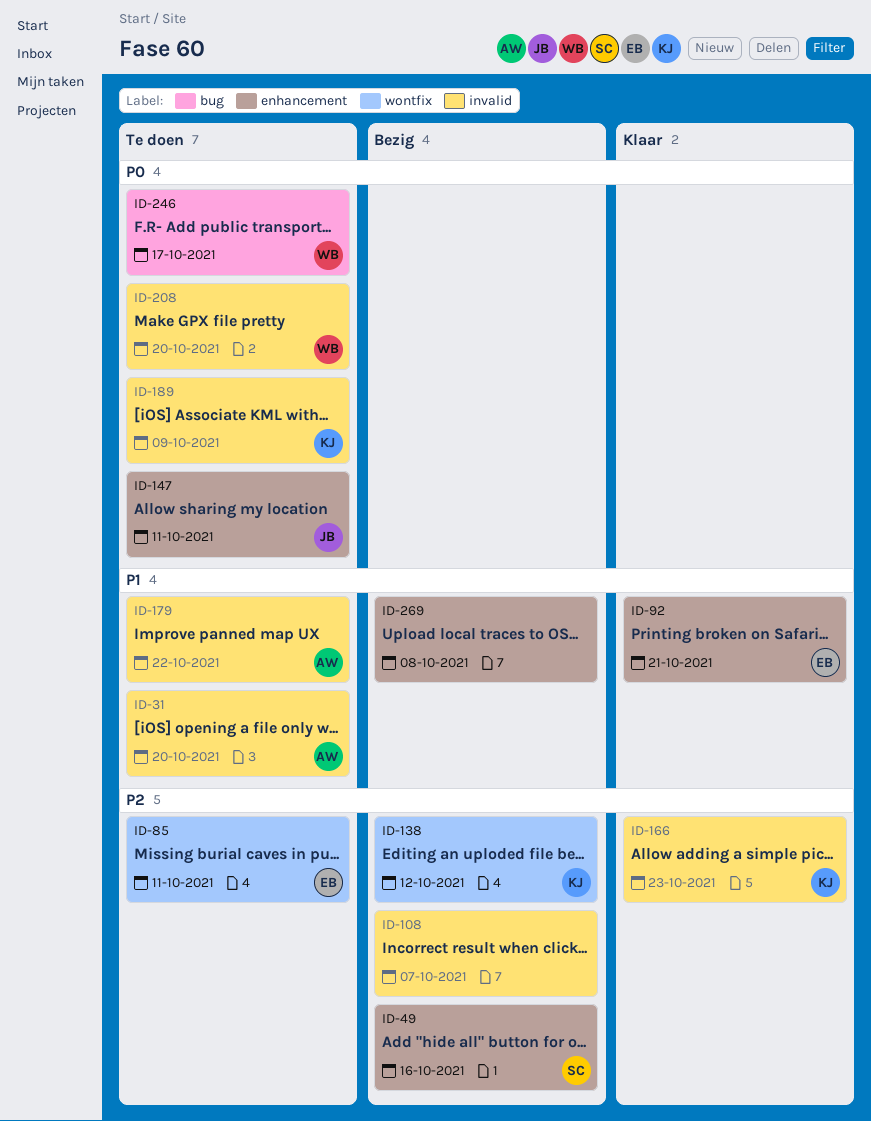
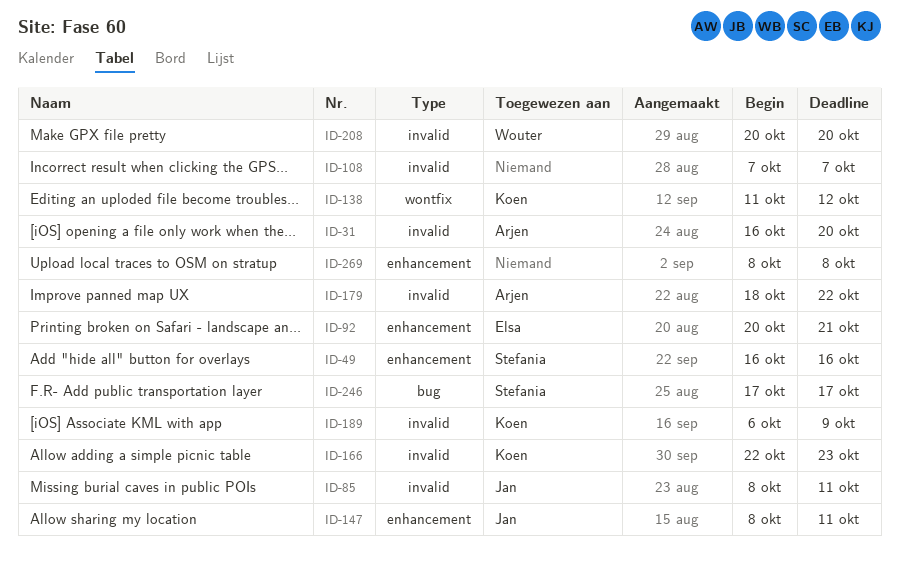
ID-85, owner: Elsa -> Jan
ID-85, label: wontfix -> invalid
ID-246, owner: Wouter -> Stefania

